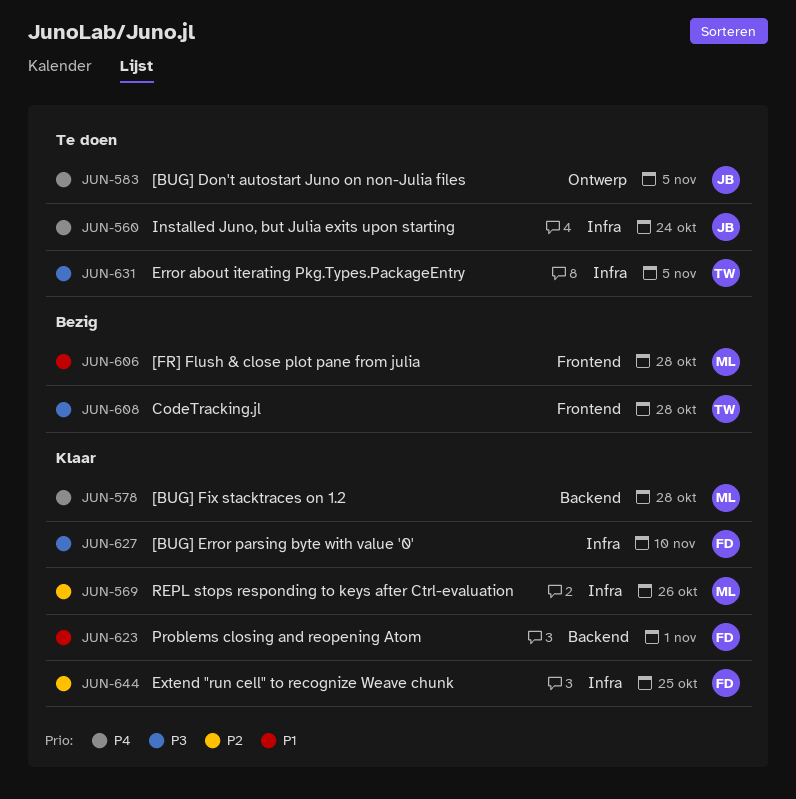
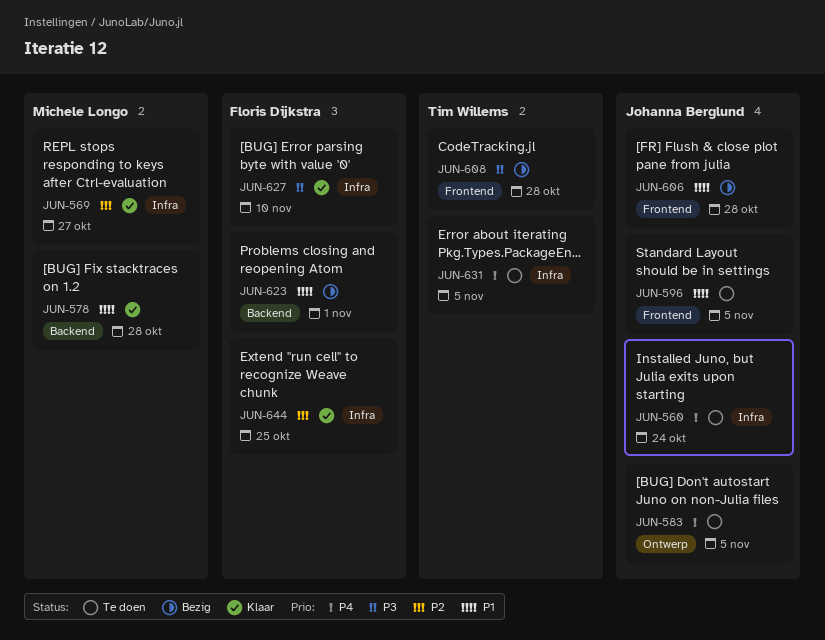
JUN-569, due: Oct 26 -> Oct 27
JUN-578, priority: P4 -> P1
JUN-596: none -> present
JUN-606, owner: Michele Longo -> Johanna Berglund
JUN-623, status: Klaar -> Bezig
JUN-631, priority: P3 -> P4

